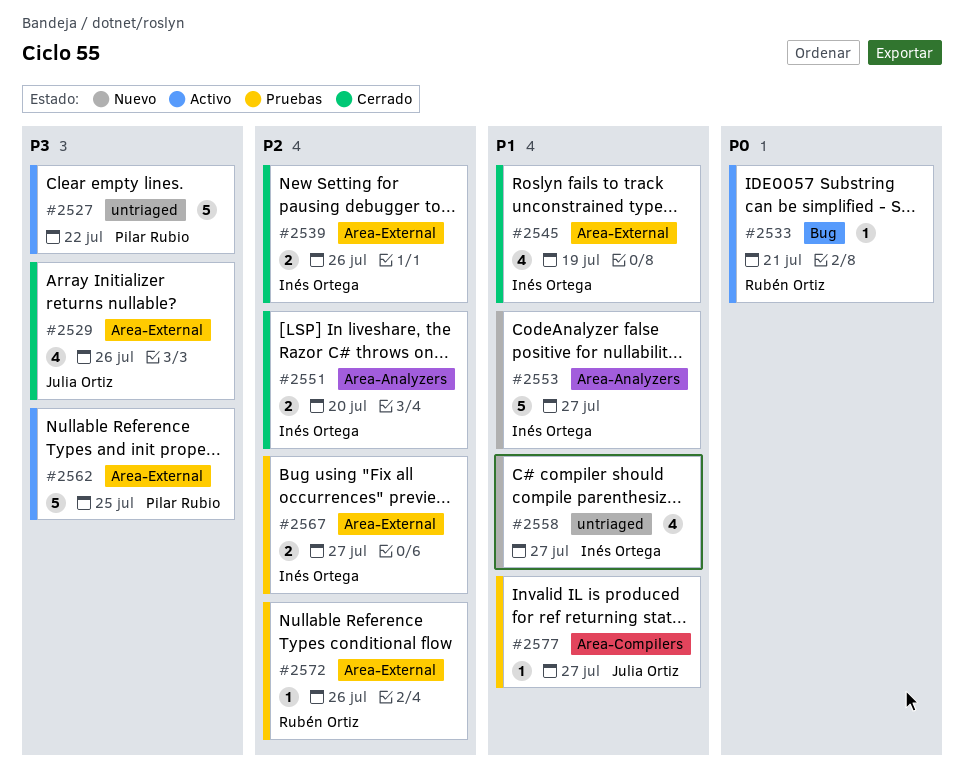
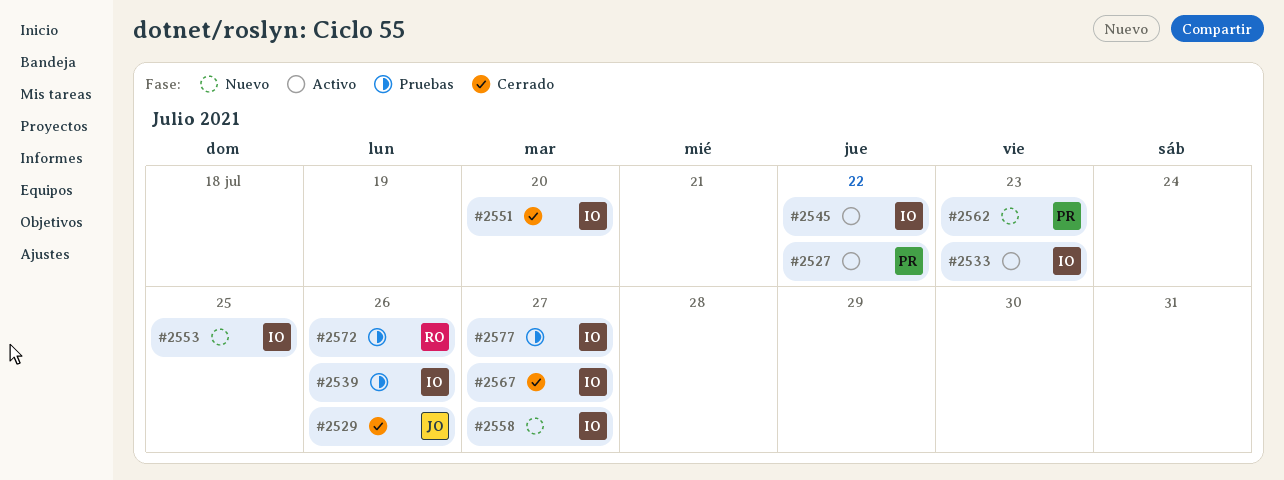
#2533, owner: Rubén Ortiz -> Inés Ortega
#2533, due: Jul 21 -> Jul 23
#2539, status: Cerrado -> Pruebas
#2545, status: Cerrado -> Activo
#2545, due: Jul 19 -> Jul 22
#2553, due: Jul 27 -> Jul 25
#2562, status: Activo -> Nuevo
#2562, due: Jul 25 -> Jul 23
#2567, status: Pruebas -> Cerrado
#2577, owner: Julia Ortiz -> Inés Ortega

